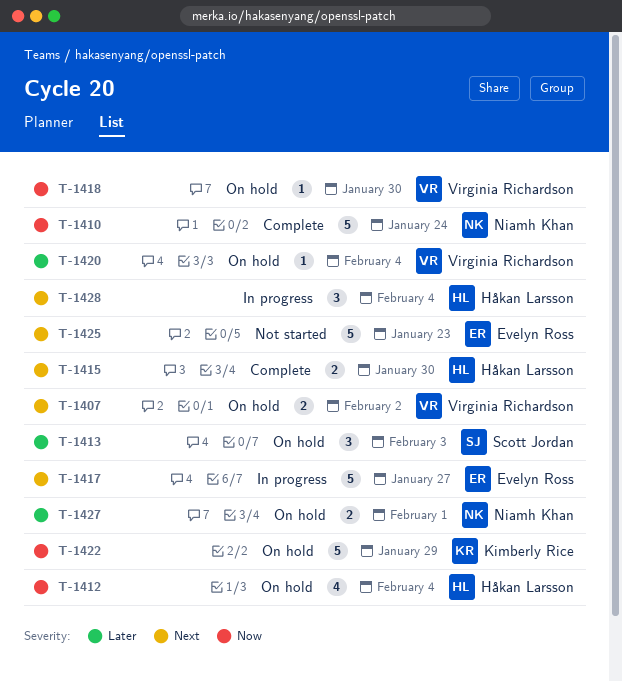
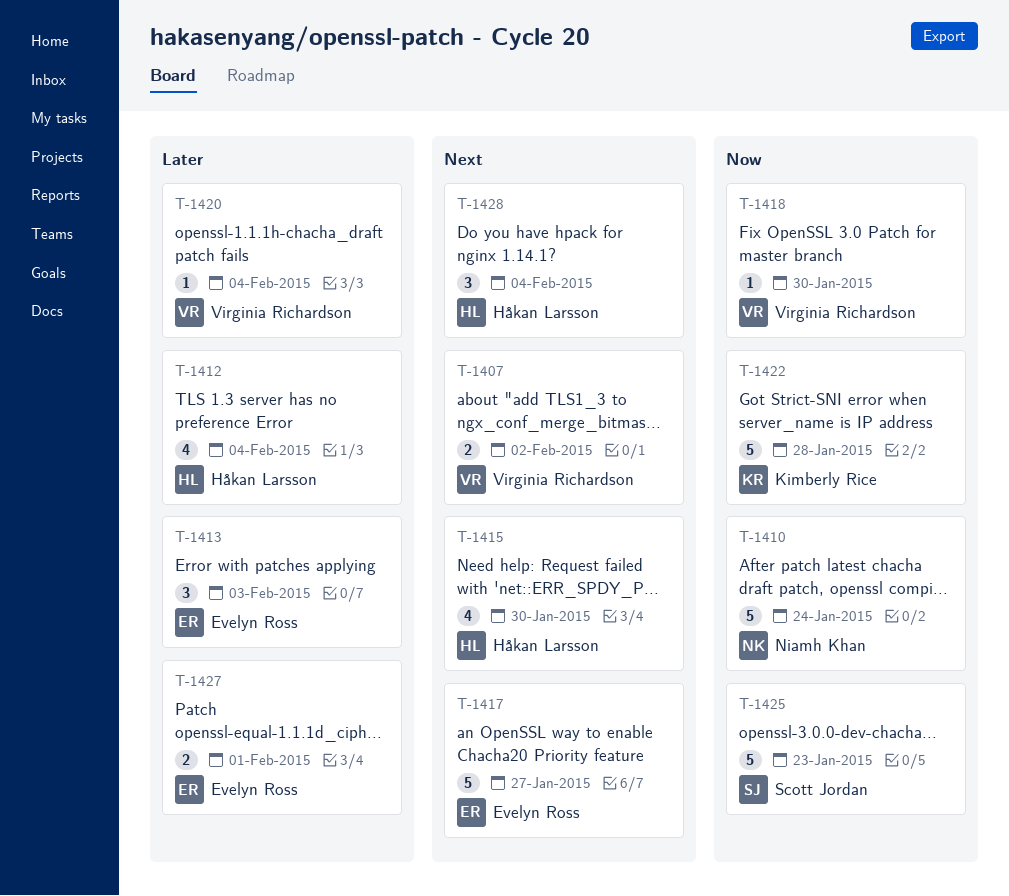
T-1412, priority: Now -> Later
T-1413, owner: Scott Jordan -> Evelyn Ross
T-1415, estimate: 2 -> 4
T-1422, due: Jan 29 -> Jan 28
T-1425, owner: Evelyn Ross -> Scott Jordan
T-1425, priority: Next -> Now
T-1427, owner: Niamh Khan -> Evelyn Ross

